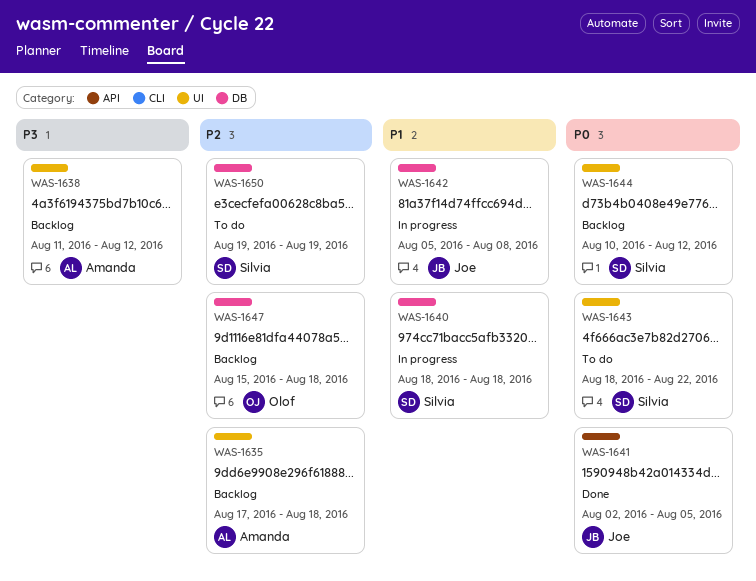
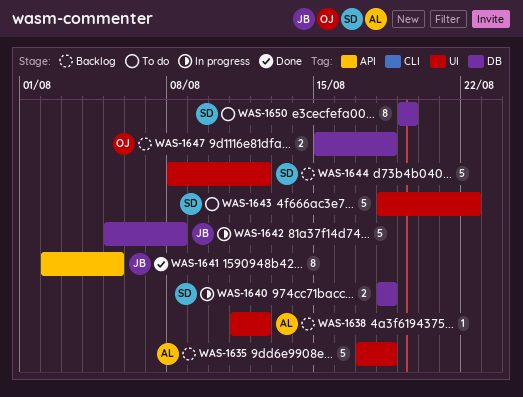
WAS-1644, start: Aug 10 -> Aug 8

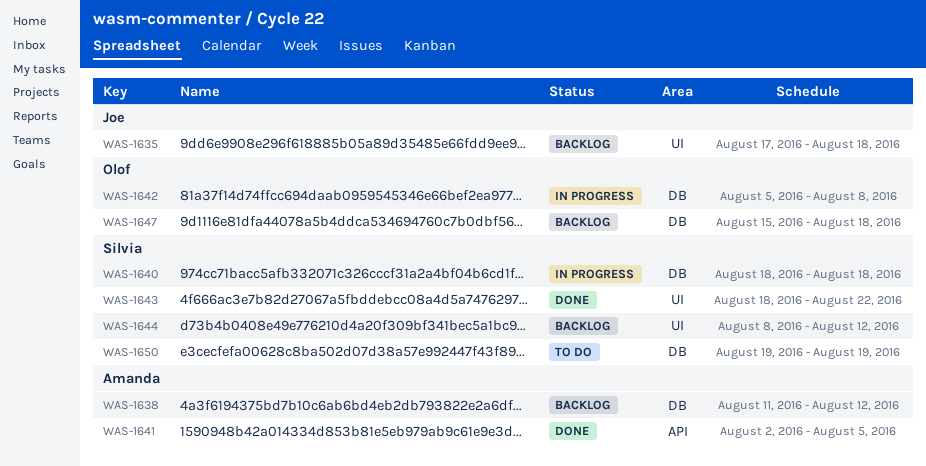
WAS-1635, owner: Amanda -> Joe
WAS-1638, label: UI -> DB
WAS-1641, owner: Joe -> Amanda
WAS-1642, owner: Joe -> Olof
WAS-1643, status: To do -> Done

